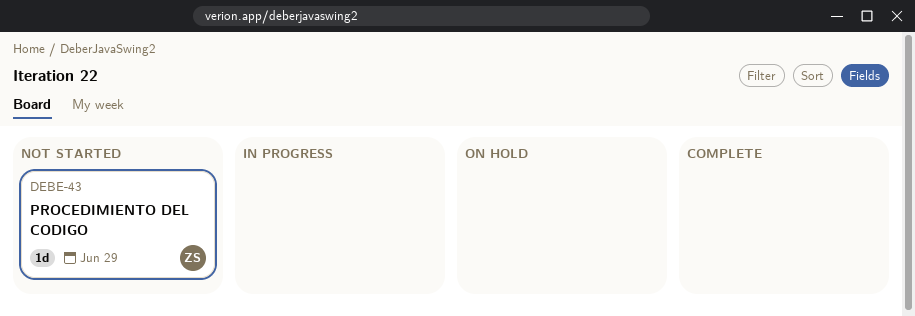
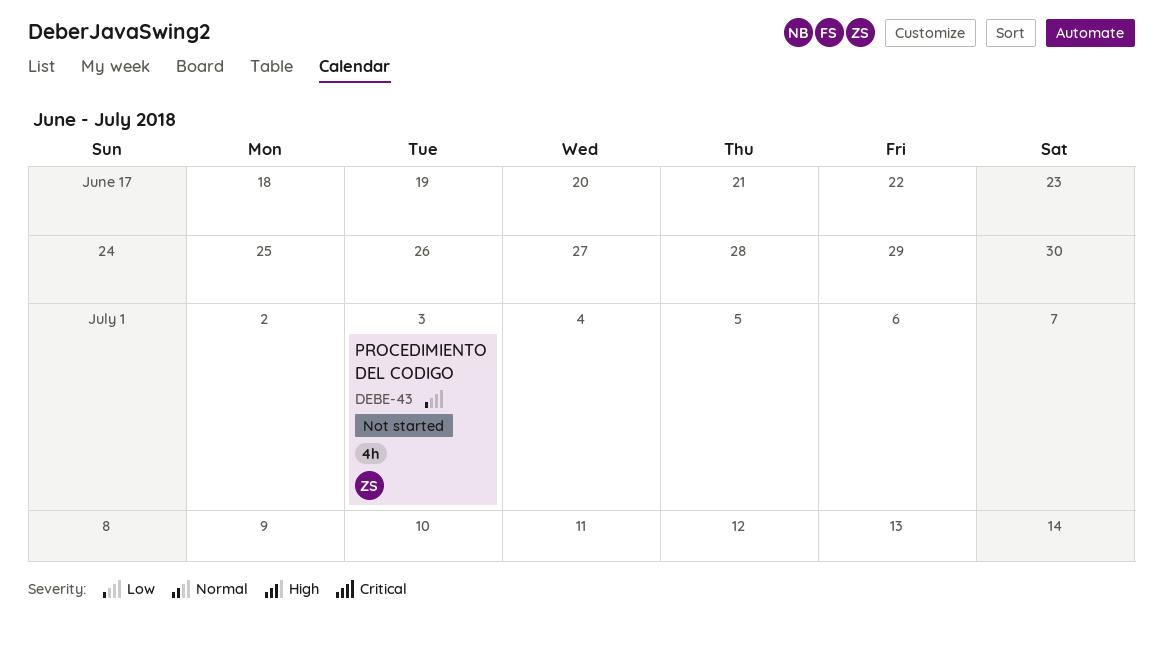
DEBE-43, estimate: 1d -> 4h
DEBE-43, due: Jun 29 -> Jul 3

